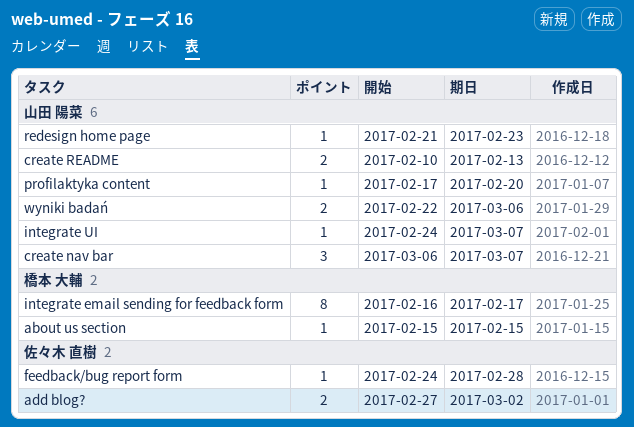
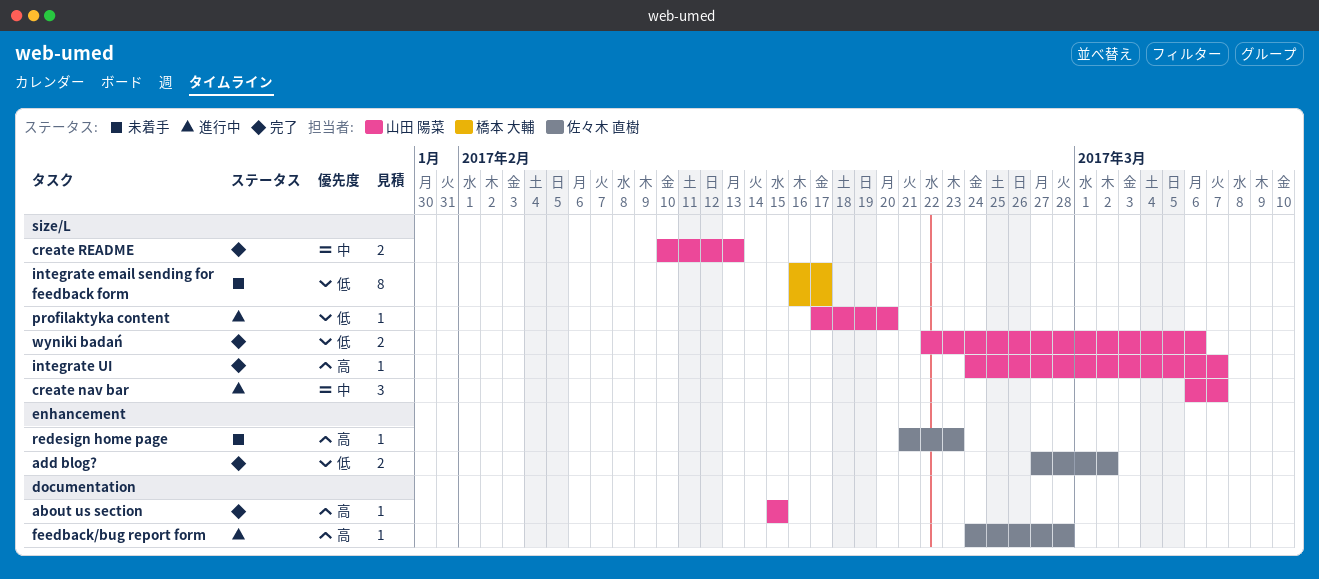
about us section, owner: 橋本 大輔 -> 山田 陽菜
redesign home page, owner: 山田 陽菜 -> 佐々木 直樹

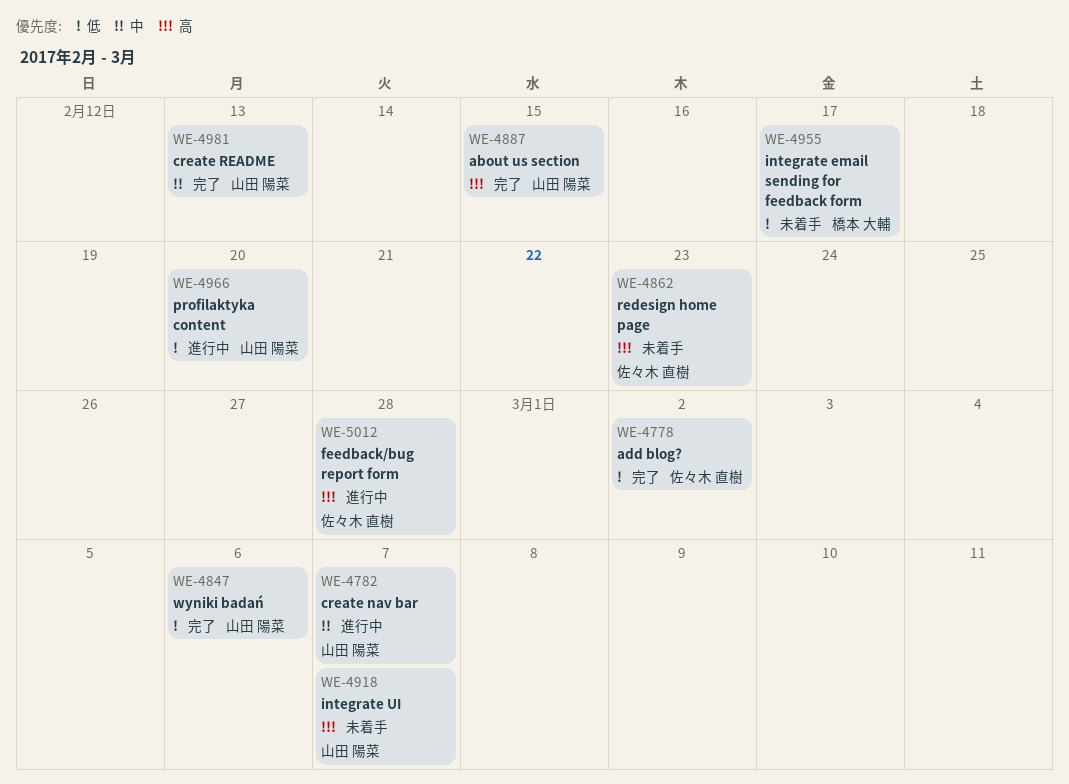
integrate UI, status: 完了 -> 未着手

